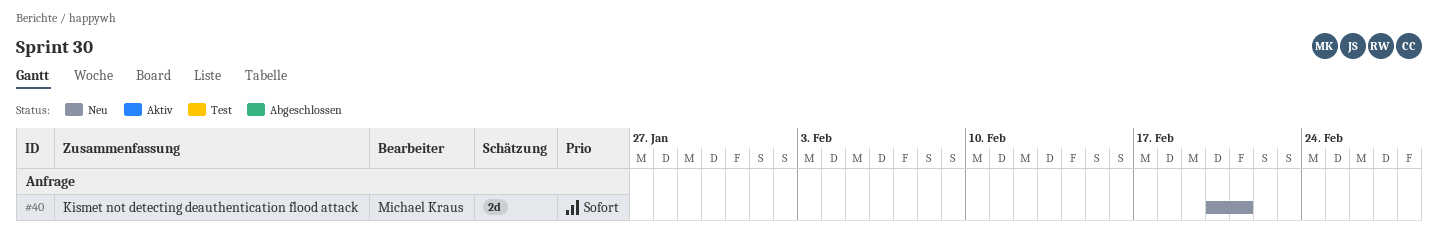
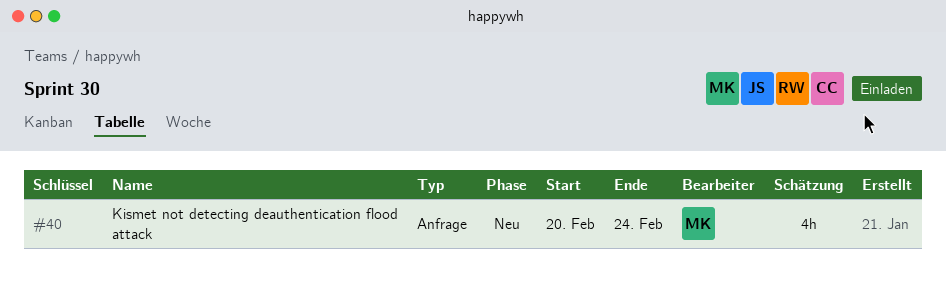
#40, estimate: 2d -> 4h
#40, due: Feb 21 -> Feb 24

